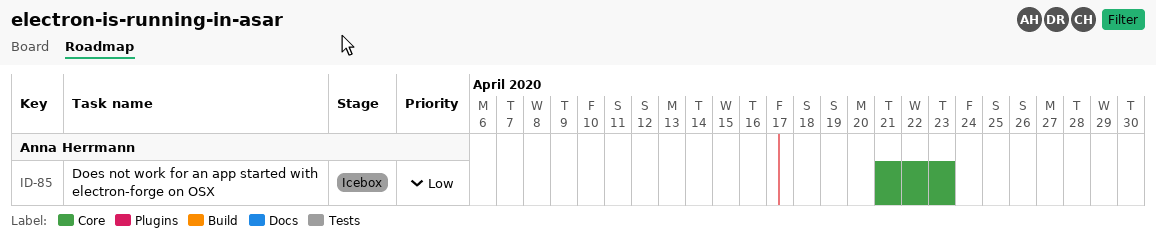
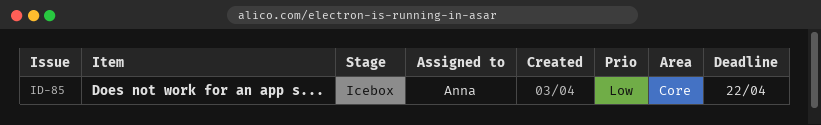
ID-85, due: Apr 23 -> Apr 22

